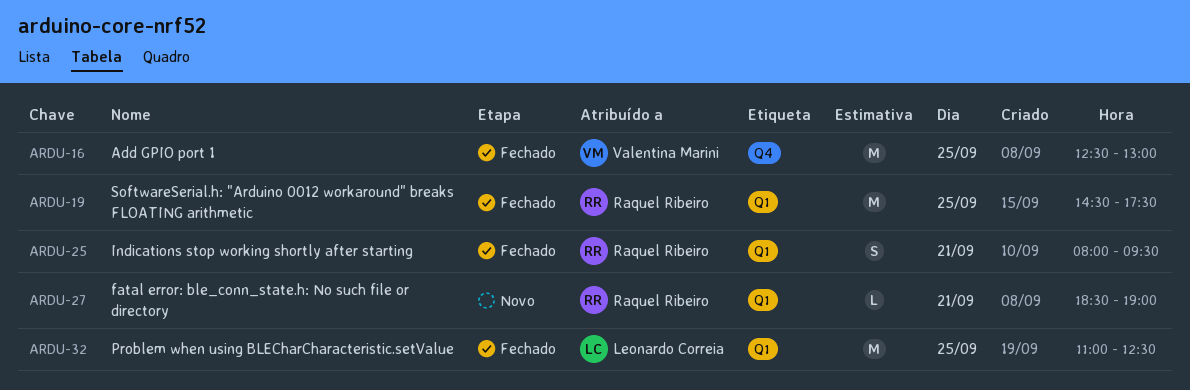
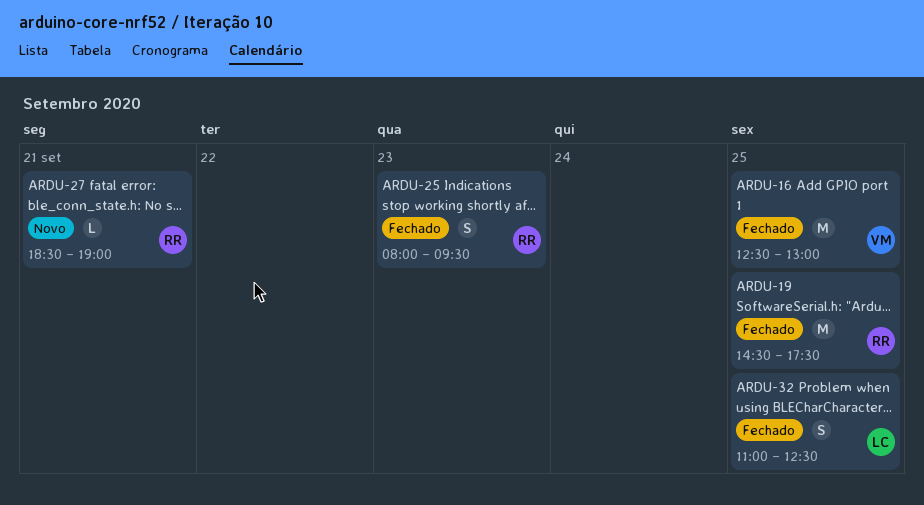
ARDU-25, day: Sep 21 -> Sep 23
ARDU-32, estimate: M -> S

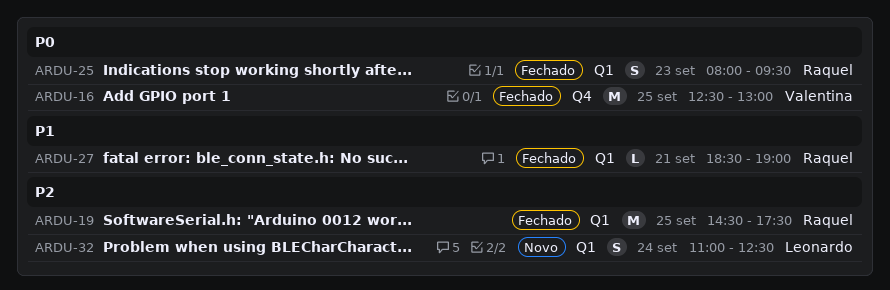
ARDU-27, status: Novo -> Fechado
ARDU-32, status: Fechado -> Novo
ARDU-32, day: Sep 25 -> Sep 24

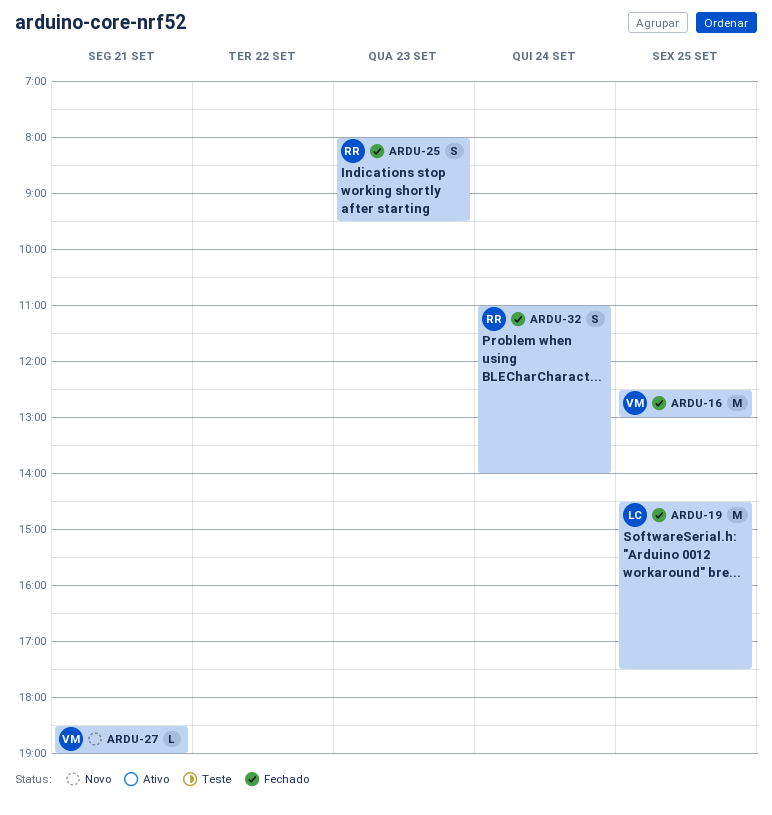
ARDU-19, owner: Raquel -> Leonardo
ARDU-27, status: Fechado -> Novo
ARDU-27, owner: Raquel -> Valentina
ARDU-32, status: Novo -> Fechado
ARDU-32, owner: Leonardo -> Raquel
ARDU-32, ends: 12:30 -> 14:00

